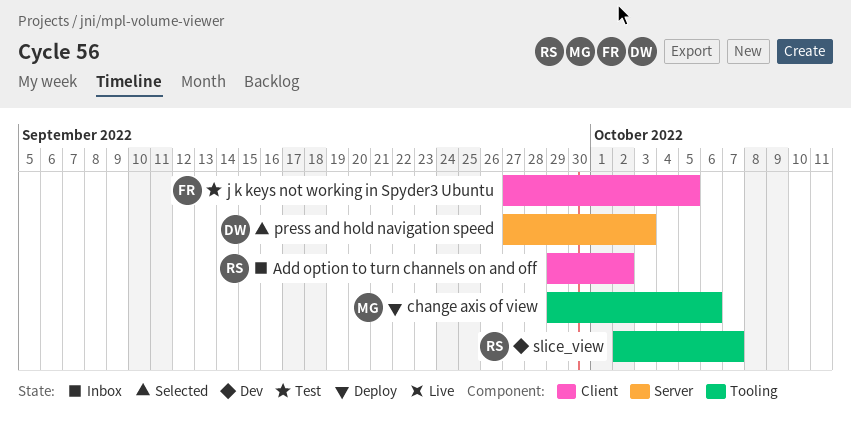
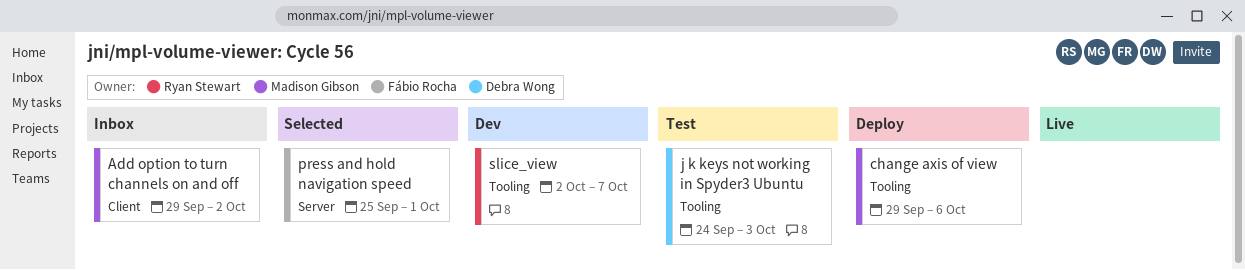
Add option to turn channels on and off, owner: Ryan Stewart -> Madison Gibson
j k keys not working in Spyder3 Ubuntu, owner: Fábio Rocha -> Debra Wong
j k keys not working in Spyder3 Ubuntu, label: Client -> Tooling
j k keys not working in Spyder3 Ubuntu, start: Sep 27 -> Sep 24
j k keys not working in Spyder3 Ubuntu, due: Oct 5 -> Oct 3
press and hold navigation speed, owner: Debra Wong -> Fábio Rocha
press and hold navigation speed, start: Sep 27 -> Sep 25
press and hold navigation speed, due: Oct 3 -> Oct 1

